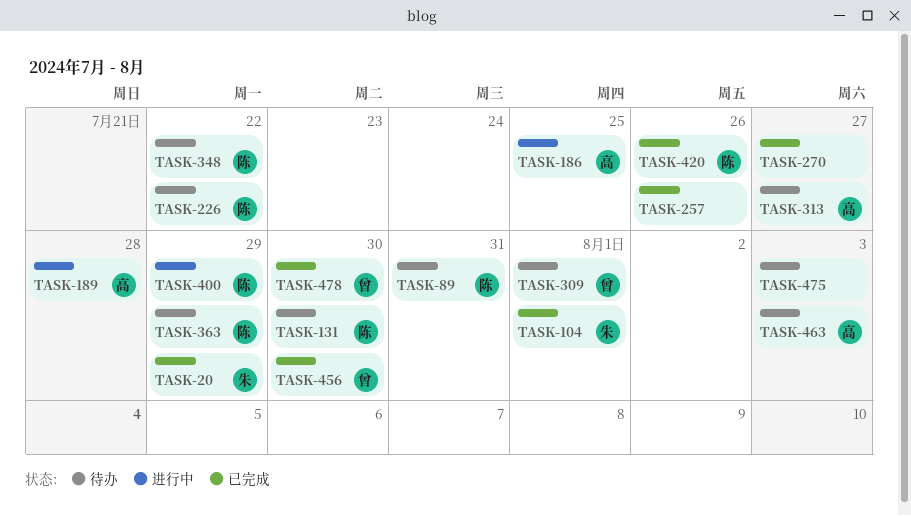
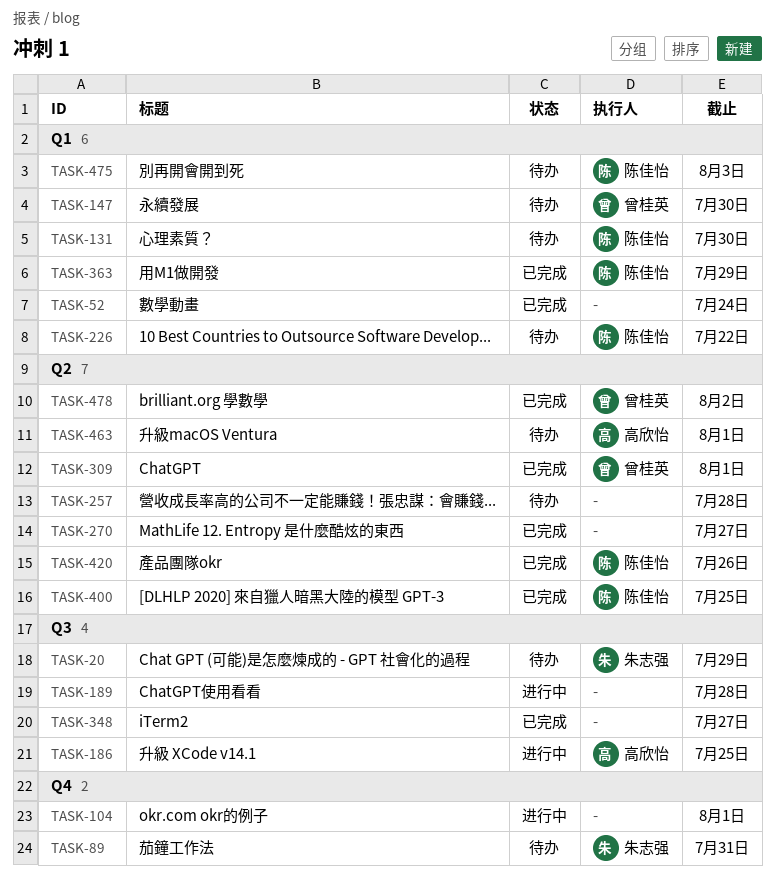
TASK-20, status: 已完成 -> 待办
TASK-52: none -> present
TASK-89, owner: 陈佳怡 -> 朱志强
TASK-104, status: 已完成 -> 进行中
TASK-104, owner: 朱志强 -> none
TASK-147: none -> present
TASK-189, owner: 高欣怡 -> none
TASK-257, status: 已完成 -> 待办
TASK-257, due: Jul 26 -> Jul 28
TASK-309, status: 待办 -> 已完成
TASK-313: present -> none
TASK-348, status: 待办 -> 已完成
TASK-348, owner: 陈佳怡 -> none
TASK-348, due: Jul 22 -> Jul 27
TASK-363, status: 待办 -> 已完成
TASK-400, status: 进行中 -> 已完成
TASK-400, due: Jul 29 -> Jul 25
TASK-456: present -> none
TASK-463, due: Aug 3 -> Aug 1
TASK-475, owner: none -> 陈佳怡
TASK-478, due: Jul 30 -> Aug 2

